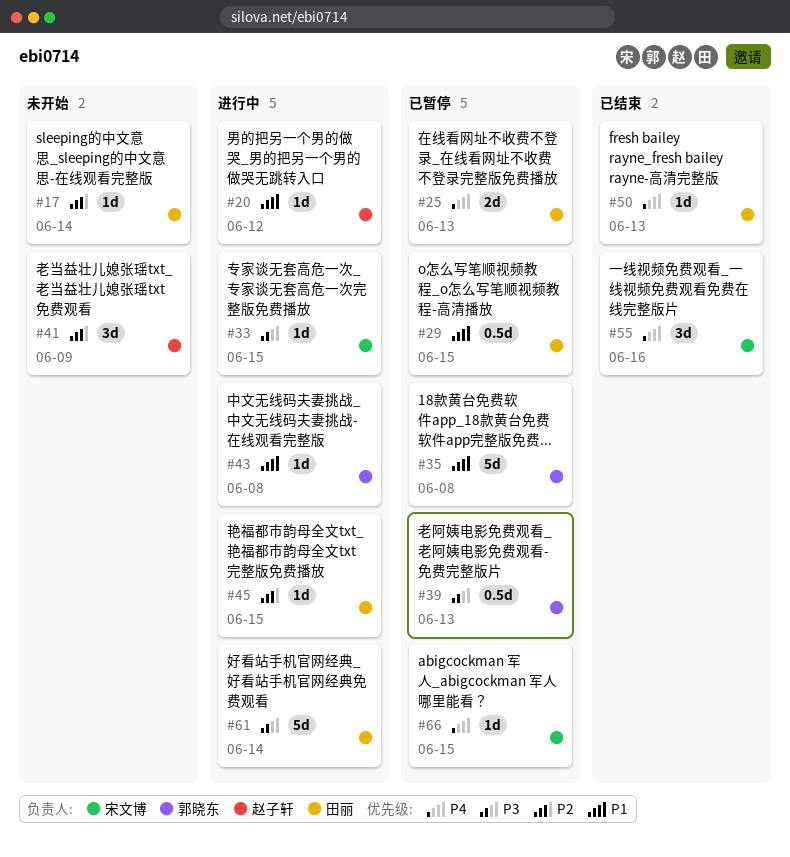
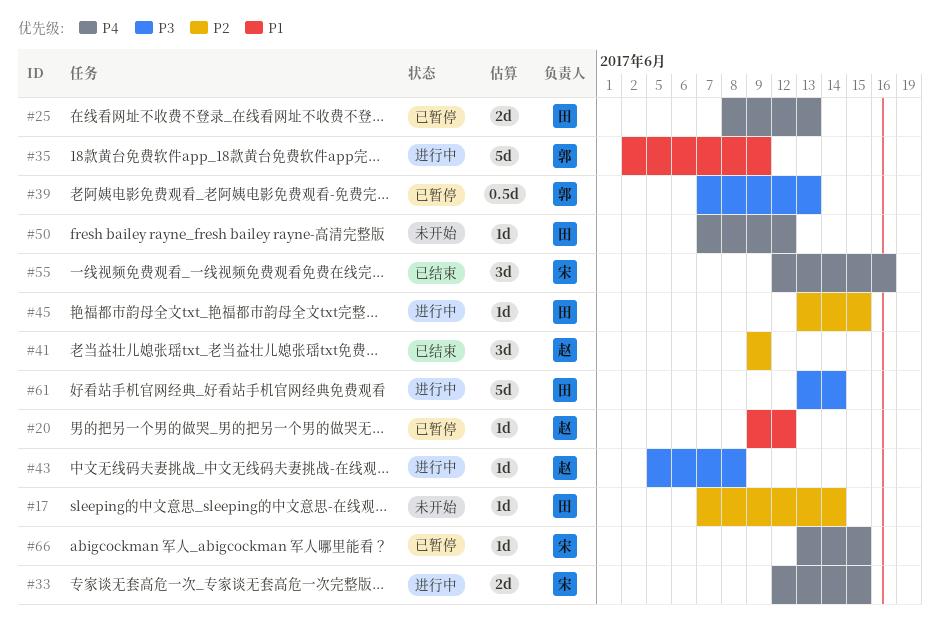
#20, status: 进行中 -> 已暂停
#29: present -> none
#33, priority: P3 -> P4
#33, estimate: 1d -> 2d
#35, status: 已暂停 -> 进行中
#35, due: Jun 8 -> Jun 9
#41, status: 未开始 -> 已结束
#43, owner: 郭晓东 -> 赵子轩
#43, priority: P1 -> P3
#50, status: 已结束 -> 未开始
#50, due: Jun 13 -> Jun 12

